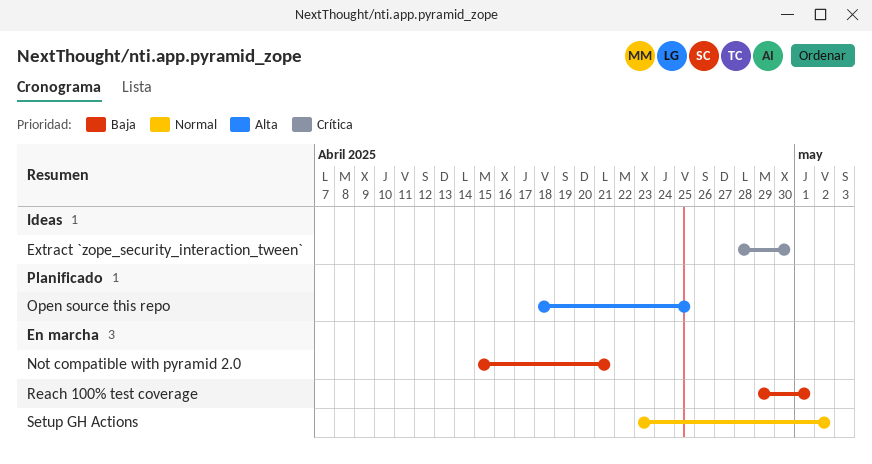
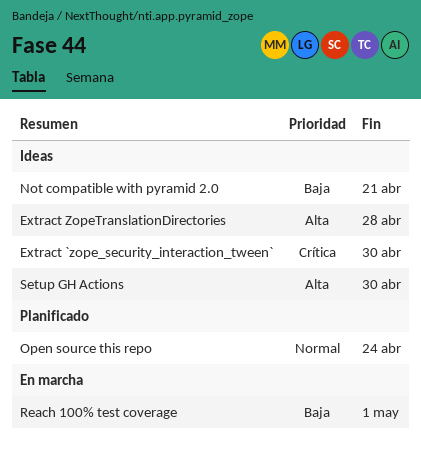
Extract ZopeTranslationDirectories: none -> present
Not compatible with pyramid 2.0, status: En marcha -> Ideas
Open source this repo, priority: Alta -> Normal
Open source this repo, due: Apr 25 -> Apr 24
Setup GH Actions, status: En marcha -> Ideas
Setup GH Actions, priority: Normal -> Alta
Setup GH Actions, due: May 2 -> Apr 30

